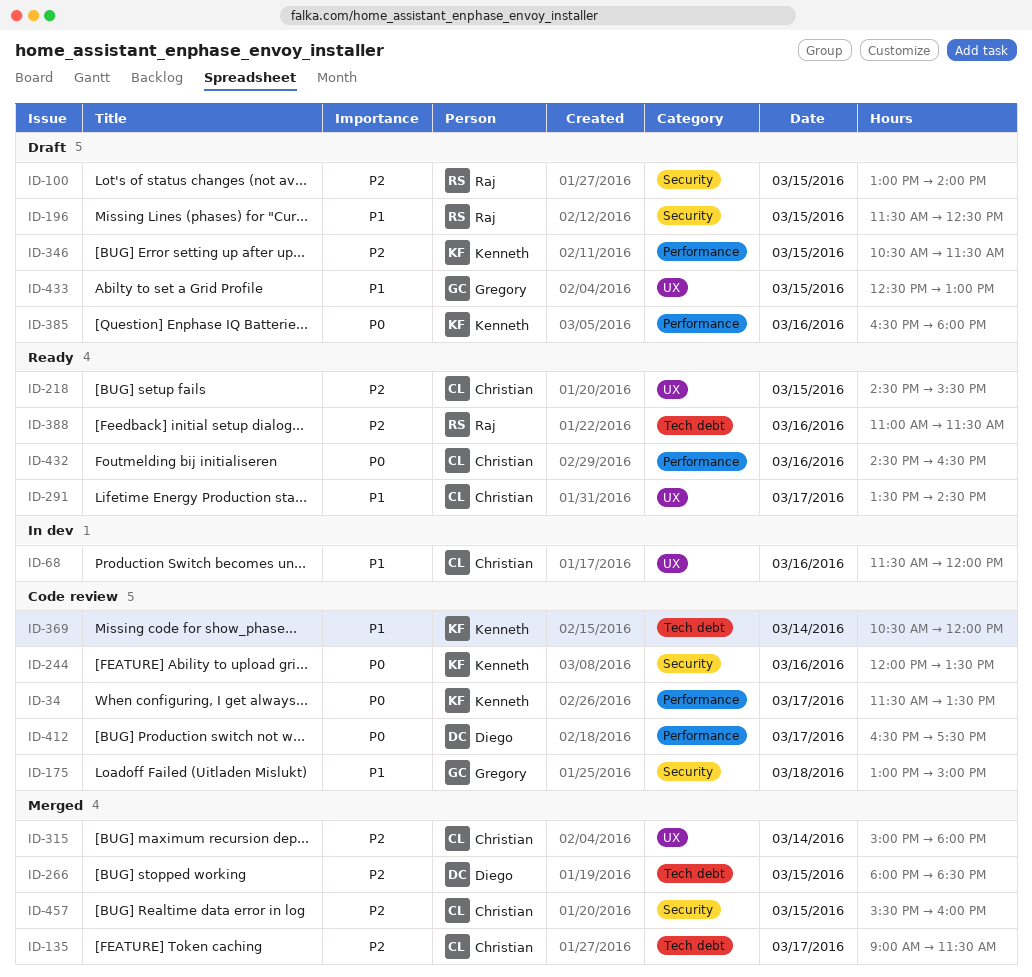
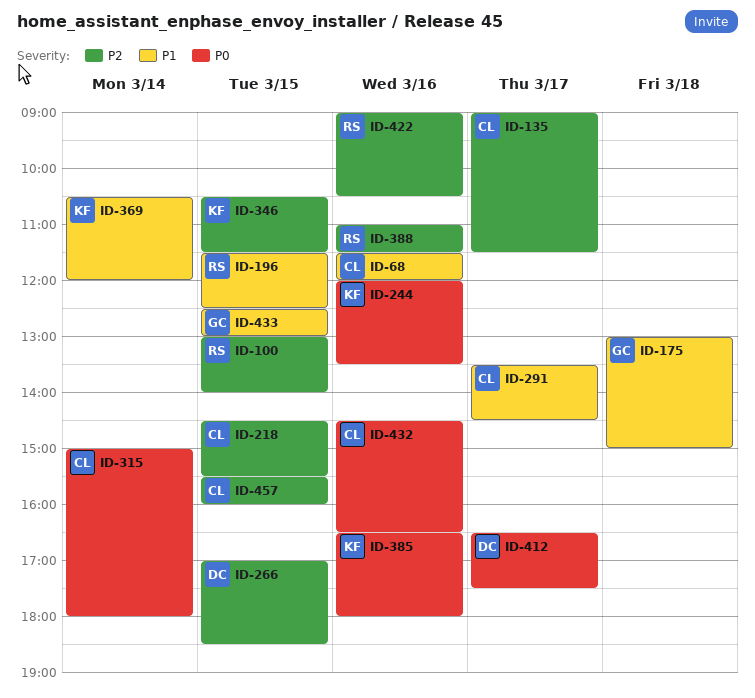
ID-34: present -> none
ID-266, begins: 18:00 -> 17:00
ID-315, priority: P2 -> P0
ID-422: none -> present

